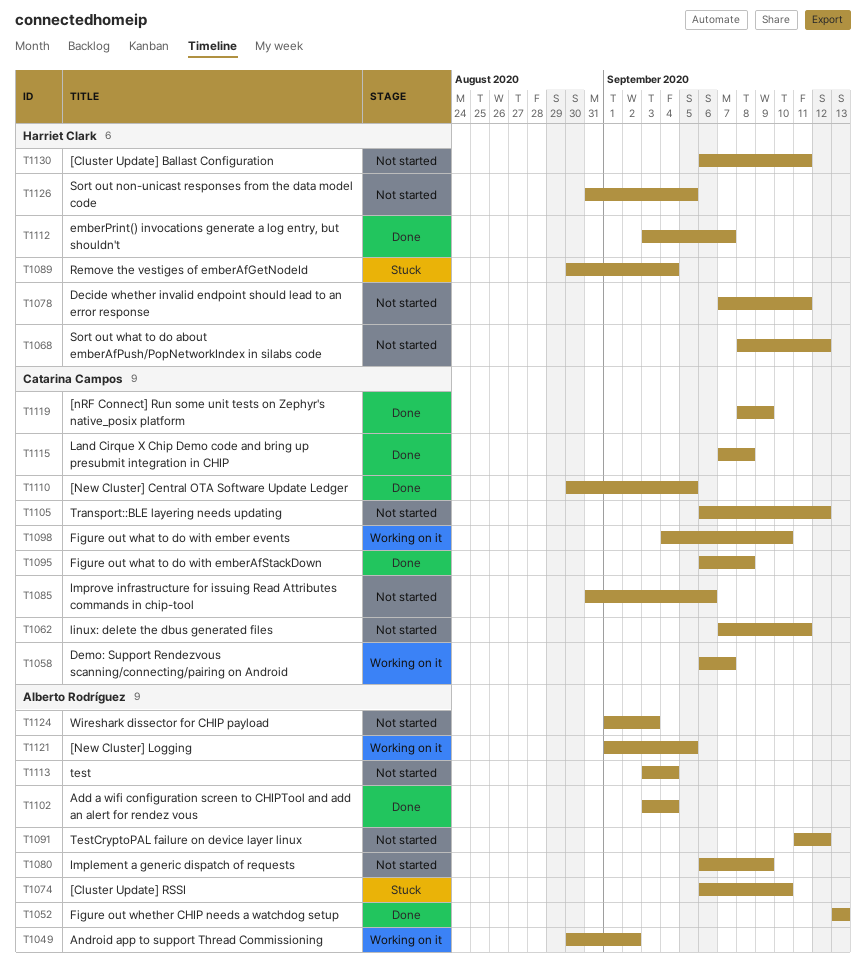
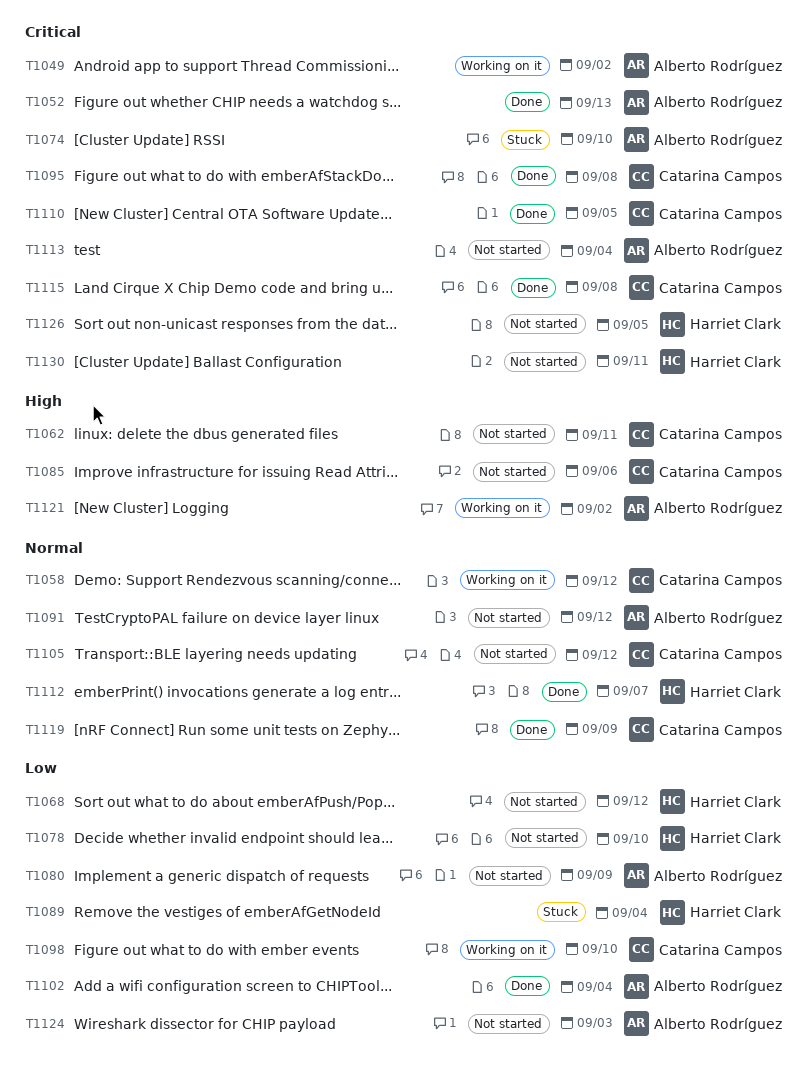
T1058, due: Sep 7 -> Sep 12
T1078, due: Sep 11 -> Sep 10
T1121, due: Sep 5 -> Sep 2

